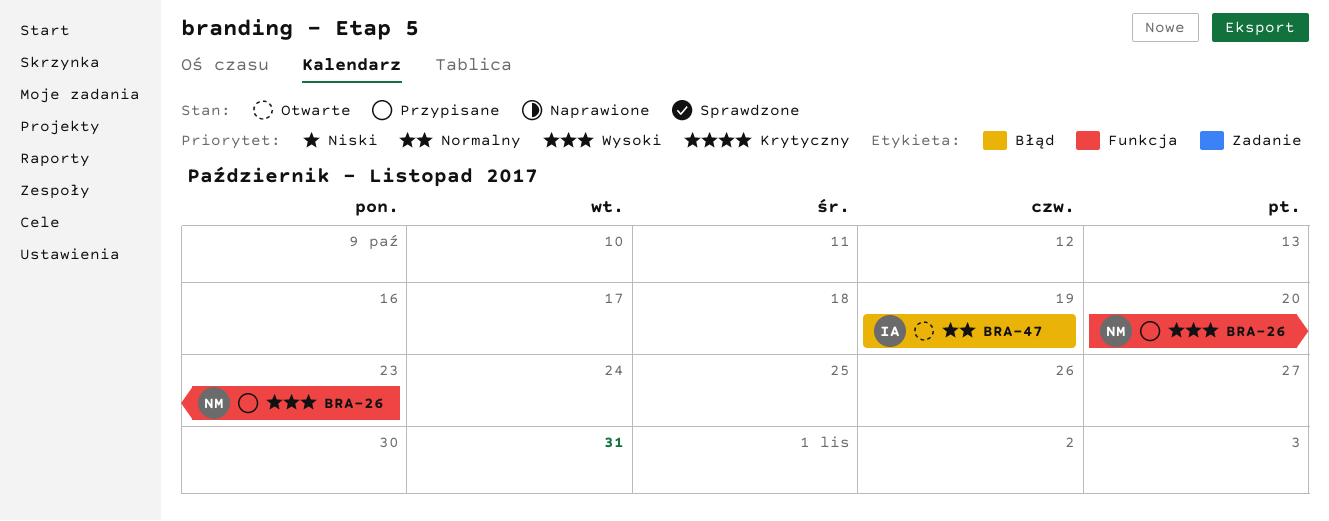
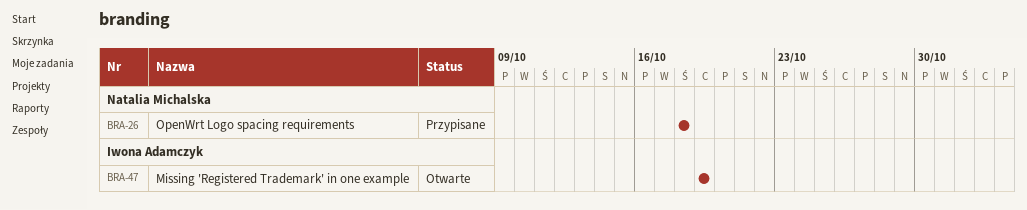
BRA-26, start: Oct 20 -> Oct 18
BRA-26, due: Oct 23 -> Oct 18

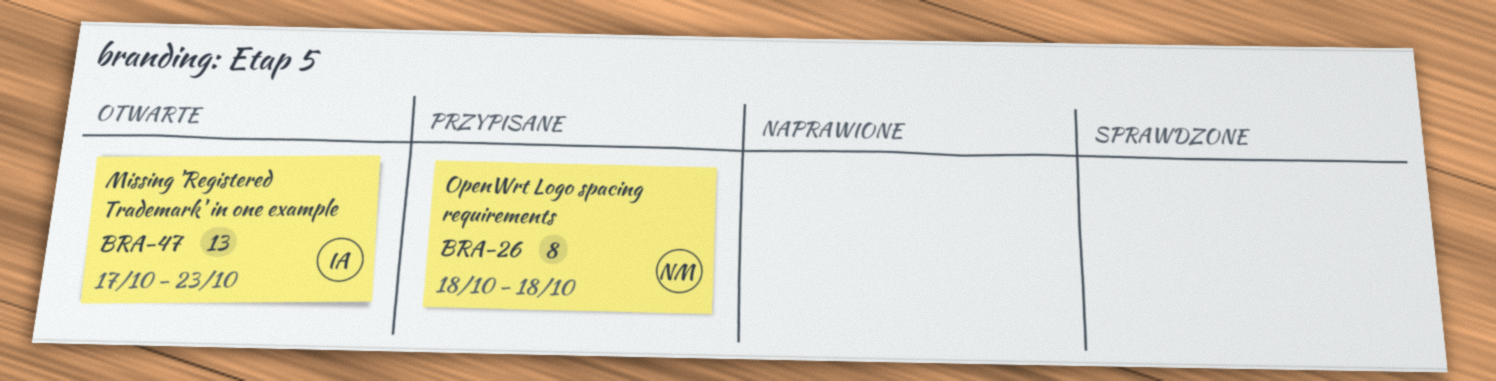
BRA-47, start: Oct 19 -> Oct 17
BRA-47, due: Oct 19 -> Oct 23

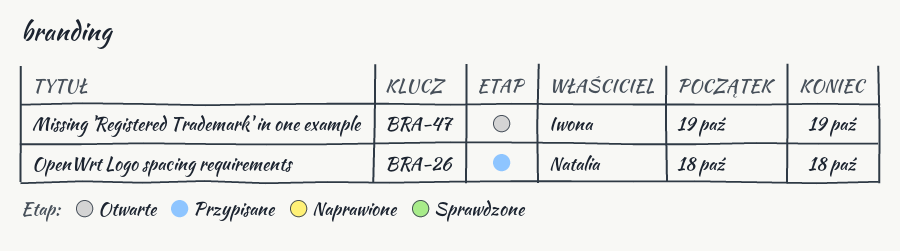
BRA-47, start: Oct 17 -> Oct 19
BRA-47, due: Oct 23 -> Oct 19

